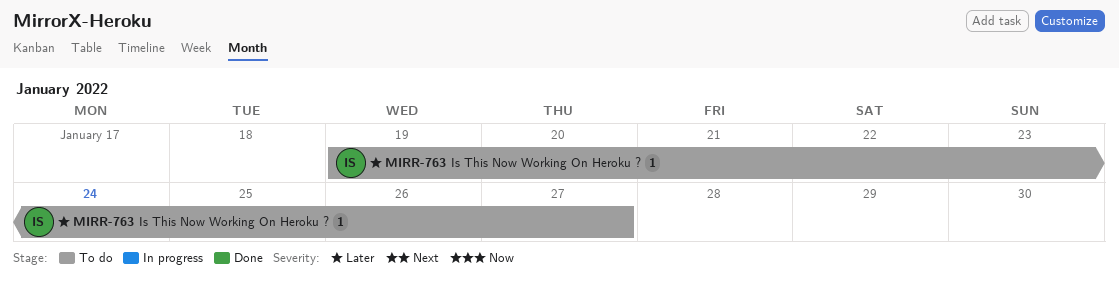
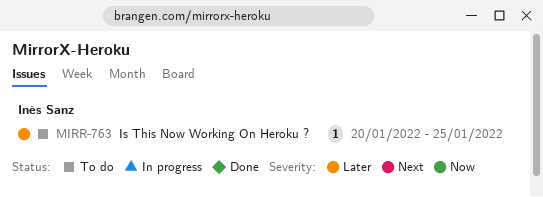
MIRR-763, start: Jan 19 -> Jan 20
MIRR-763, due: Jan 27 -> Jan 25

